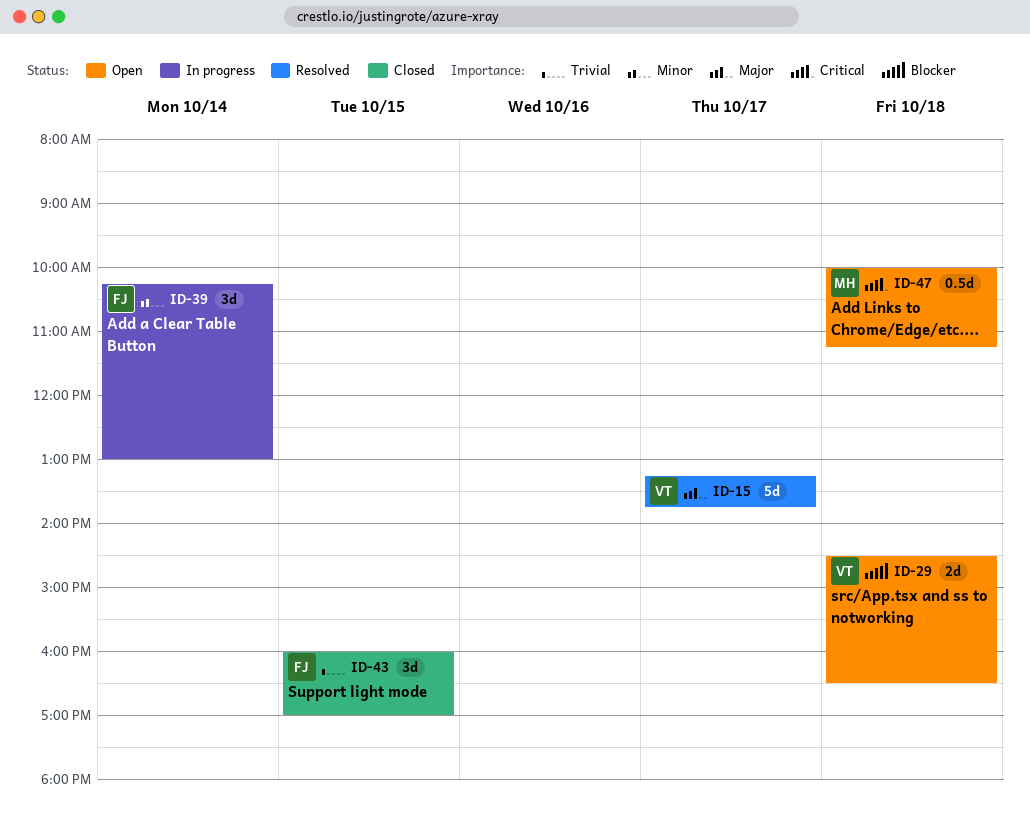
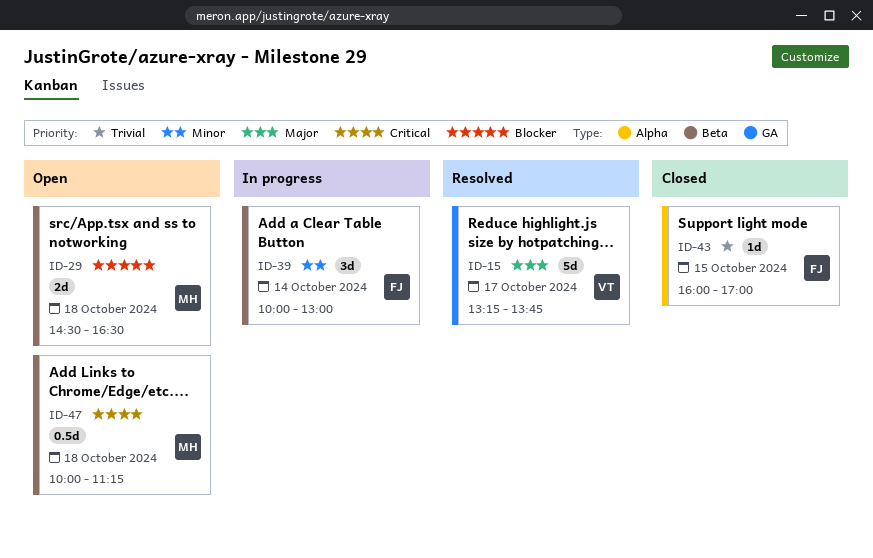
ID-29, owner: VT -> MH
ID-39, begins: 10:15 -> 10:00
ID-43, estimate: 3d -> 1d

